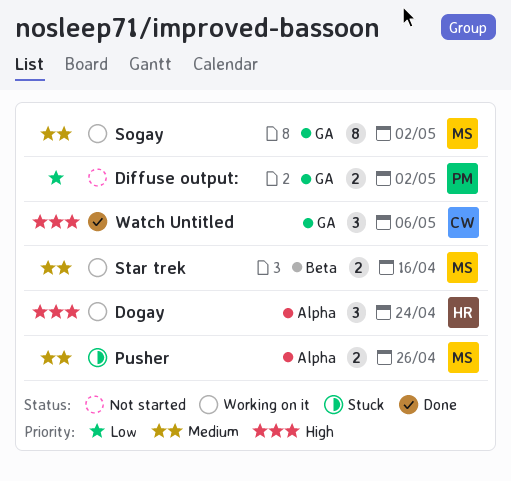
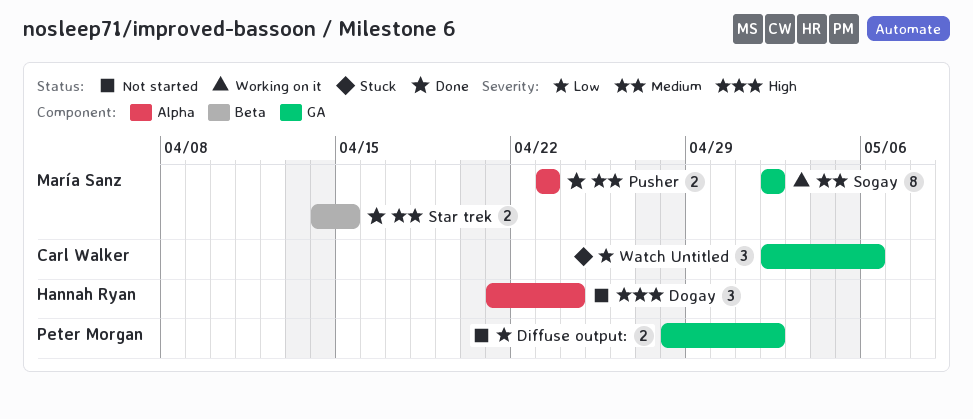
Dogay, status: Working on it -> Not started
Pusher, status: Stuck -> Done
Pusher, due: Apr 26 -> Apr 23
Star trek, status: Working on it -> Done
Star trek, due: Apr 16 -> Apr 15
Watch Untitled, status: Done -> Stuck
Watch Untitled, priority: High -> Low

